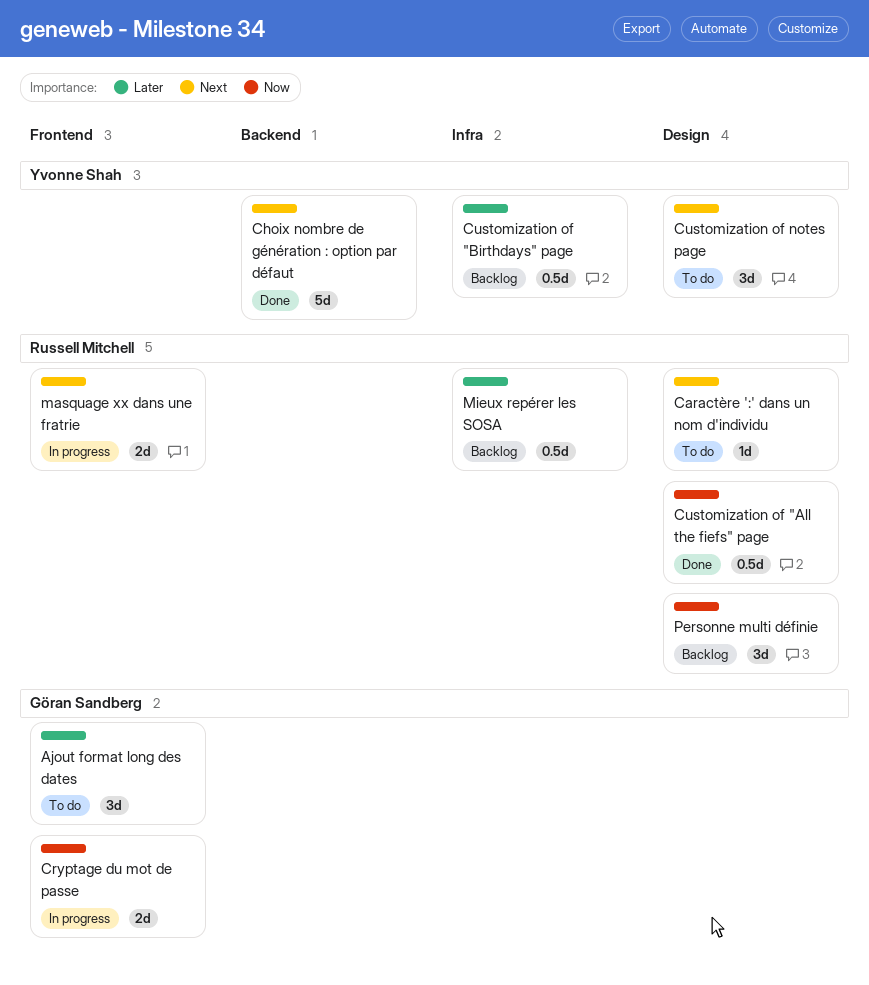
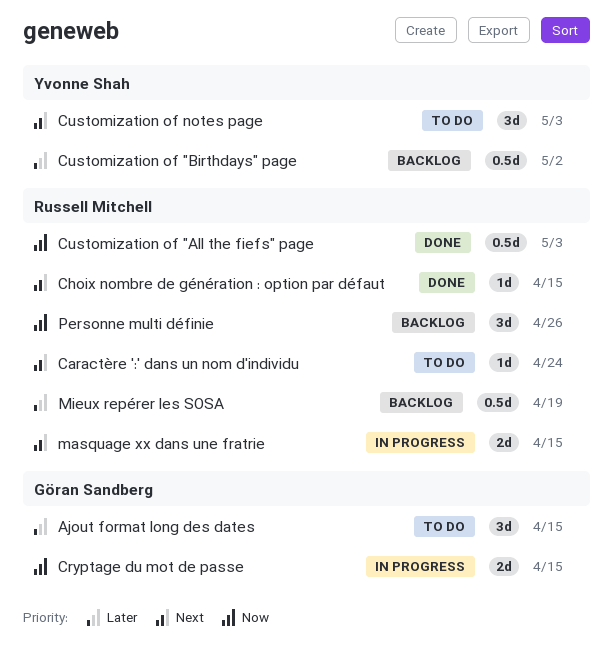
Choix nombre de génération : option par défaut, owner: Yvonne Shah -> Russell Mitchell
Choix nombre de génération : option par défaut, estimate: 5d -> 1d

